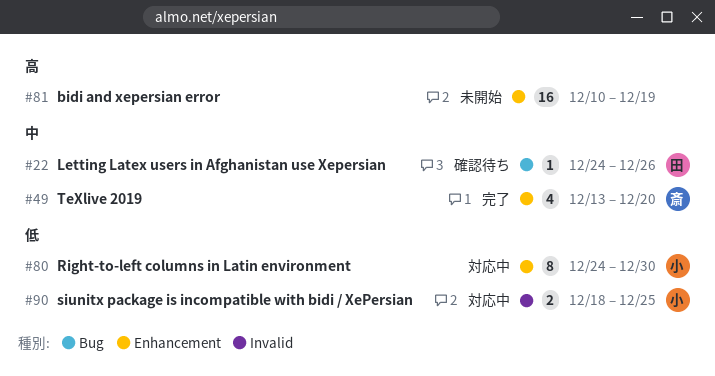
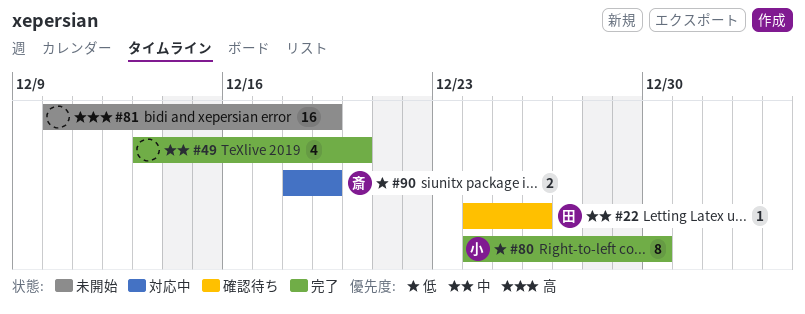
#49, owner: 斎 -> none
#80, status: 対応中 -> 完了
#90, owner: 小 -> 斎
#90, due: Dec 25 -> Dec 19

